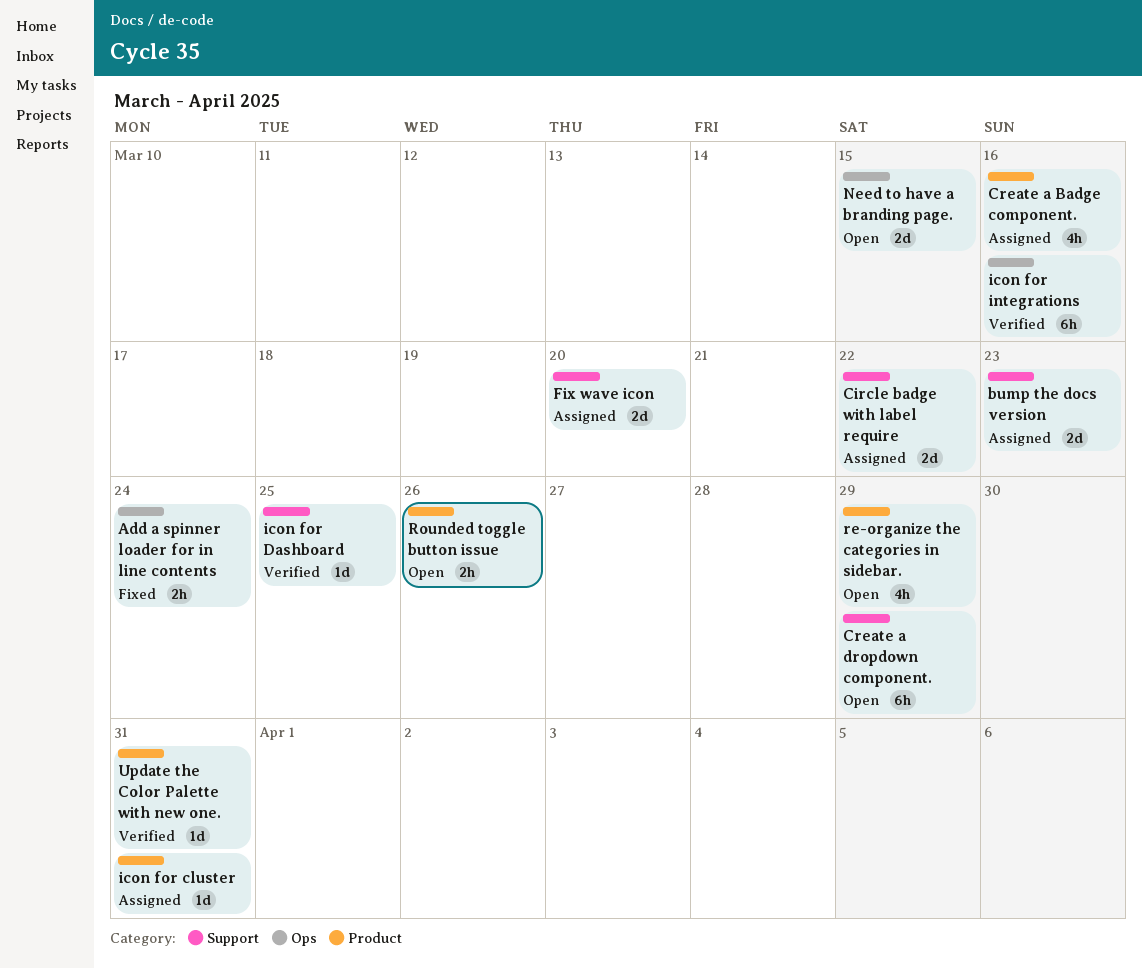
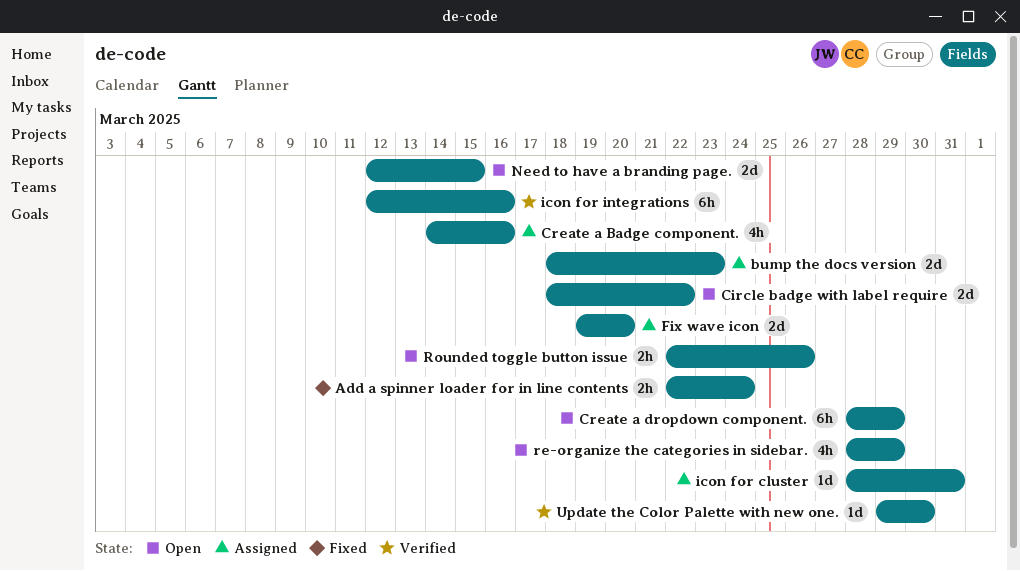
Circle badge with label require, status: Assigned -> Open
icon for Dashboard: present -> none
Update the Color Palette with new one., due: Mar 31 -> Mar 30

